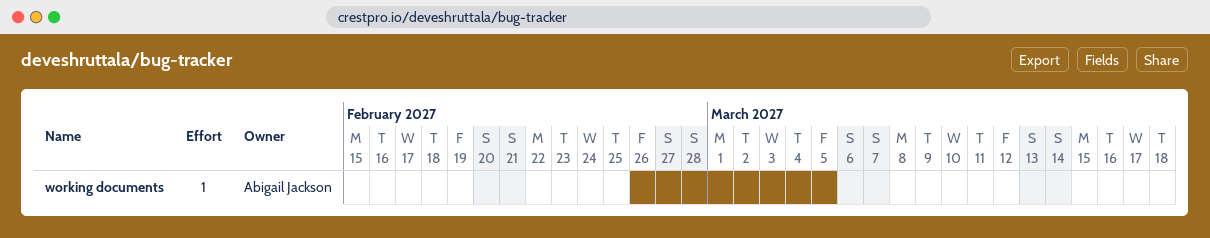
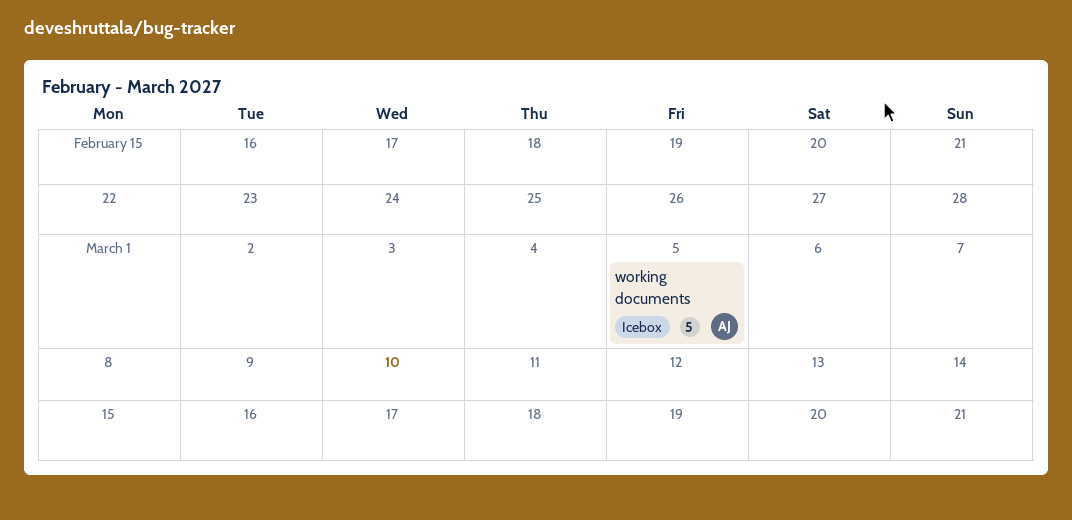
working documents, estimate: 1 -> 5

